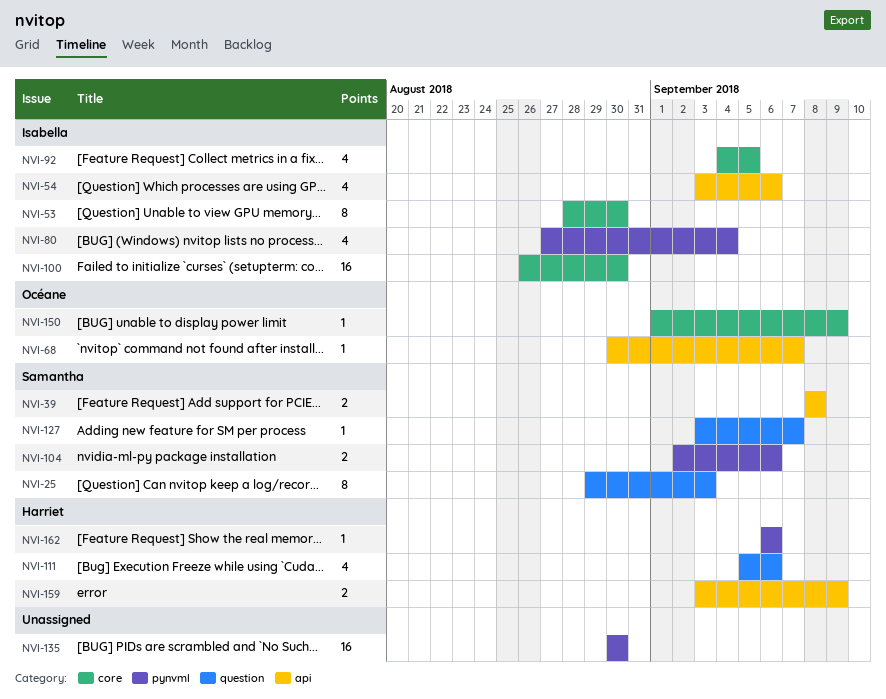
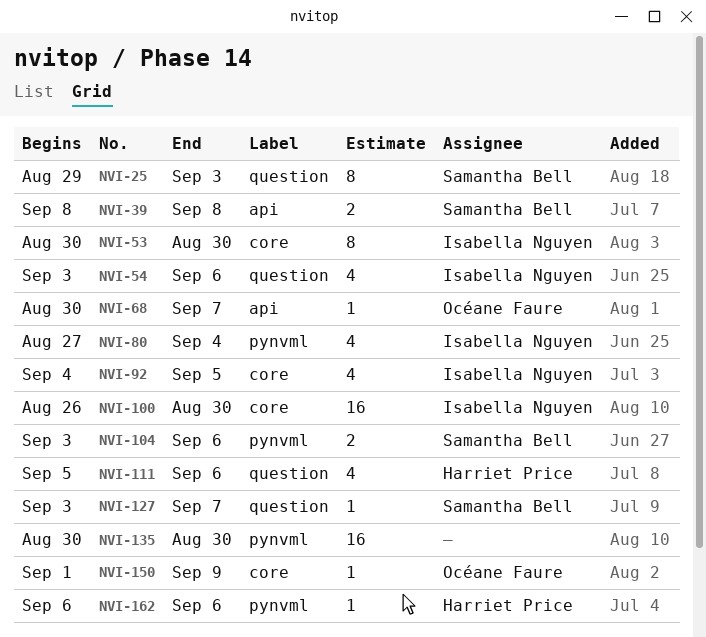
NVI-53, start: Aug 28 -> Aug 30
NVI-54, label: api -> question
NVI-104, start: Sep 2 -> Sep 3
NVI-159: present -> none

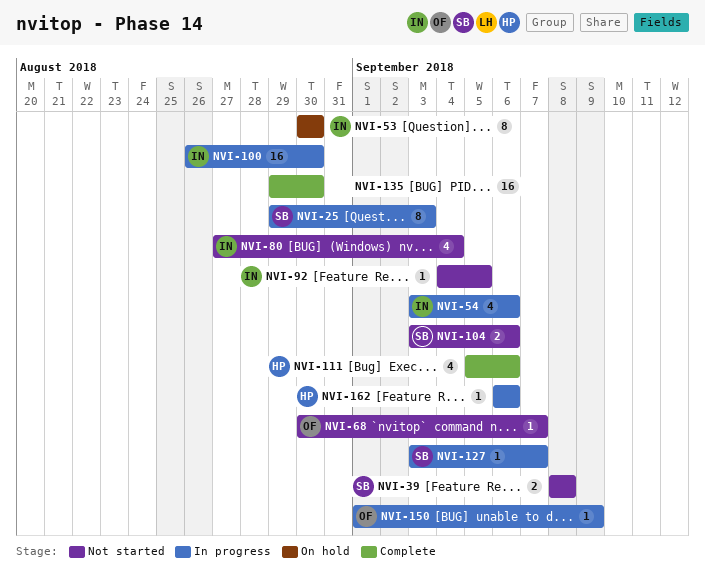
NVI-92, estimate: 4 -> 1
NVI-135, start: Aug 30 -> Aug 29

